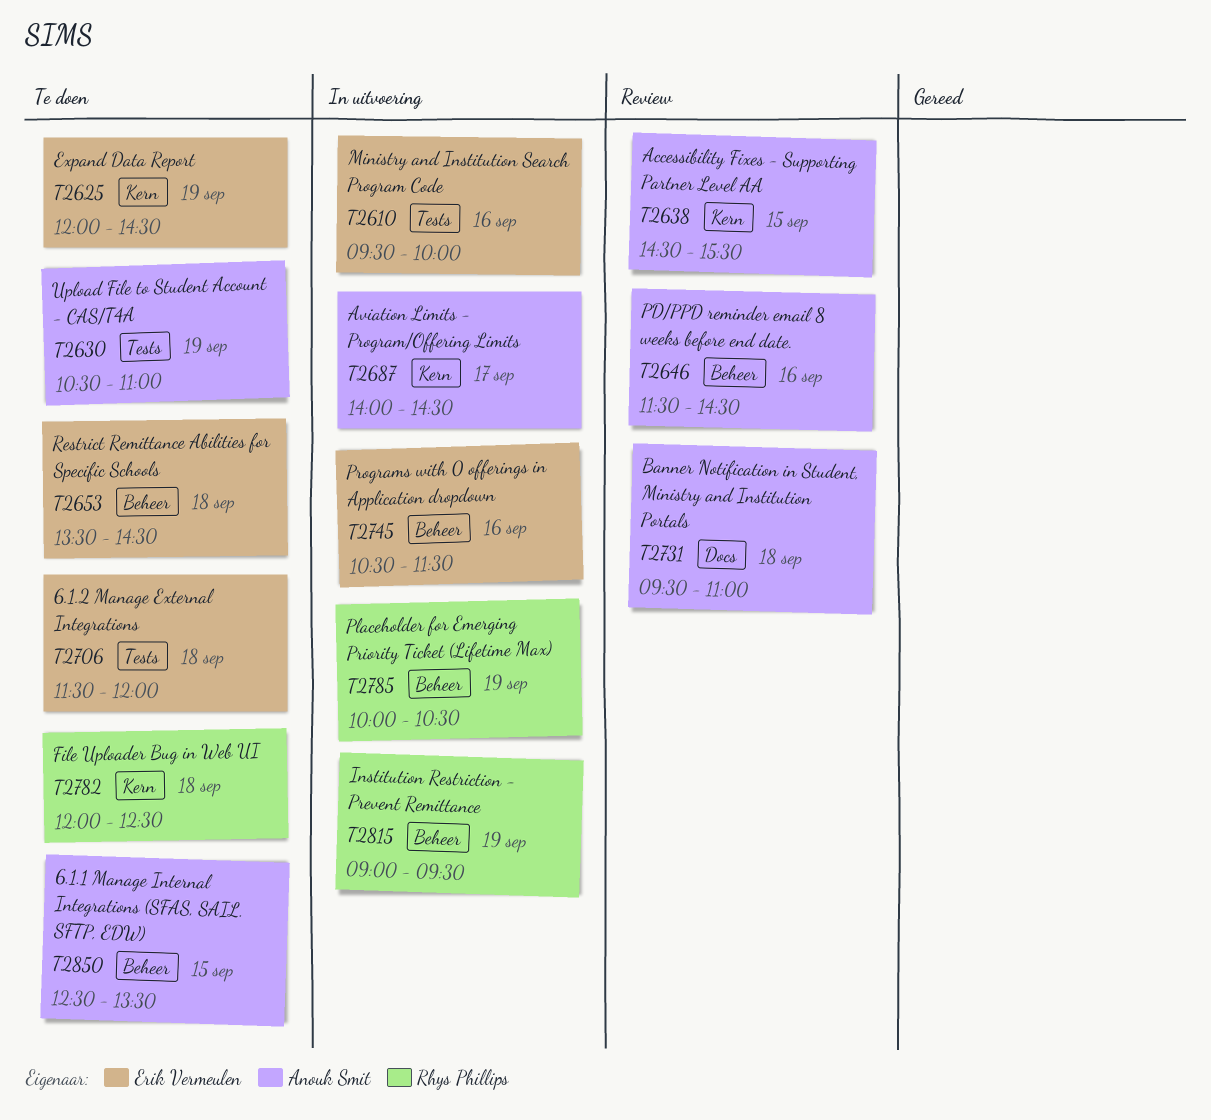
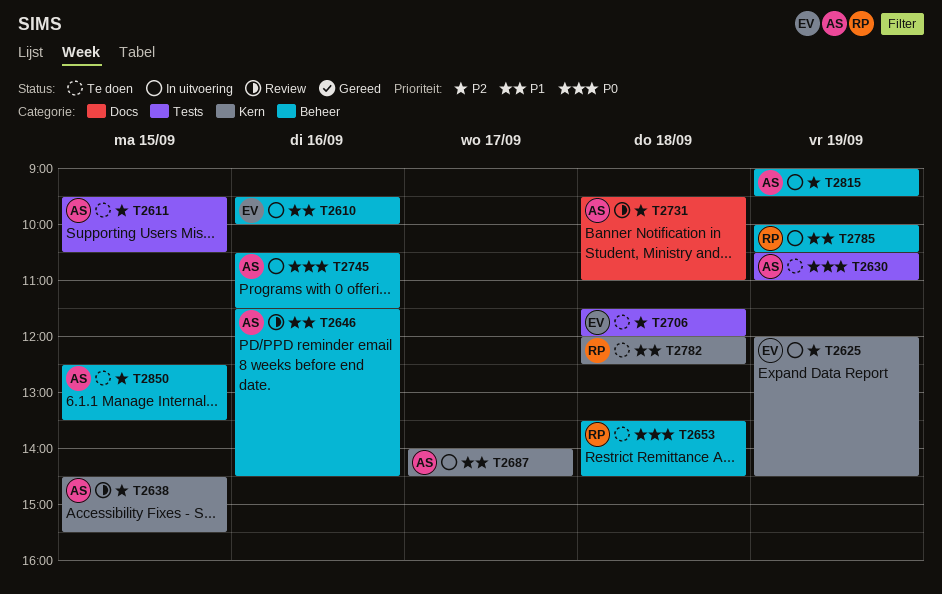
T2610, label: Tests -> Beheer
T2611: none -> present
T2625, status: Te doen -> In uitvoering
T2653, owner: Erik Vermeulen -> Rhys Phillips
T2745, owner: Erik Vermeulen -> Anouk Smit
T2815, owner: Rhys Phillips -> Anouk Smit

